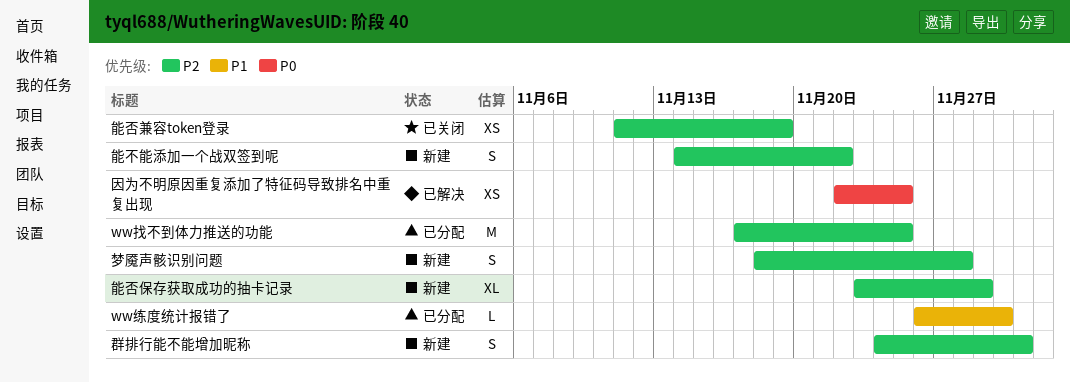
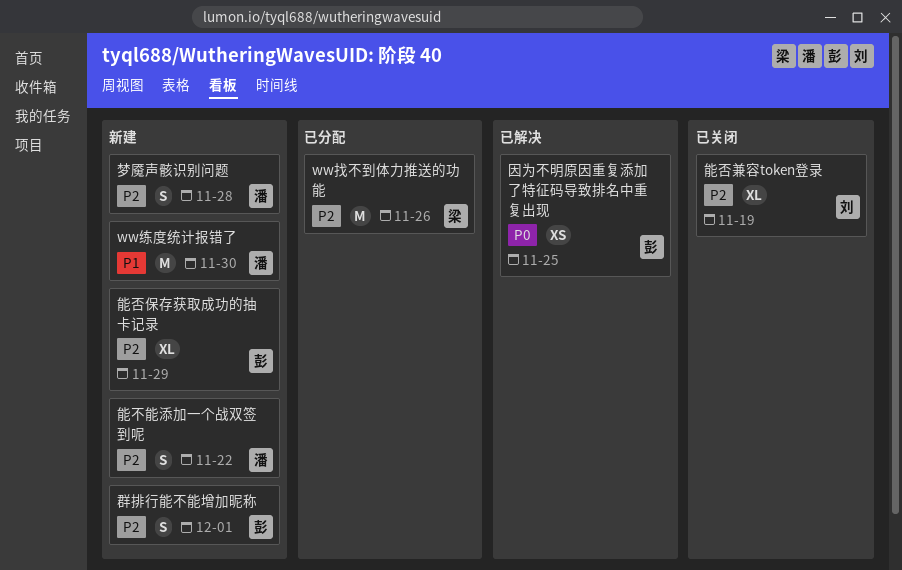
ww找不到体力推送的功能, due: Nov 25 -> Nov 26
ww练度统计报错了, status: 已分配 -> 新建
ww练度统计报错了, estimate: L -> M
能否兼容token登录, estimate: XS -> XL

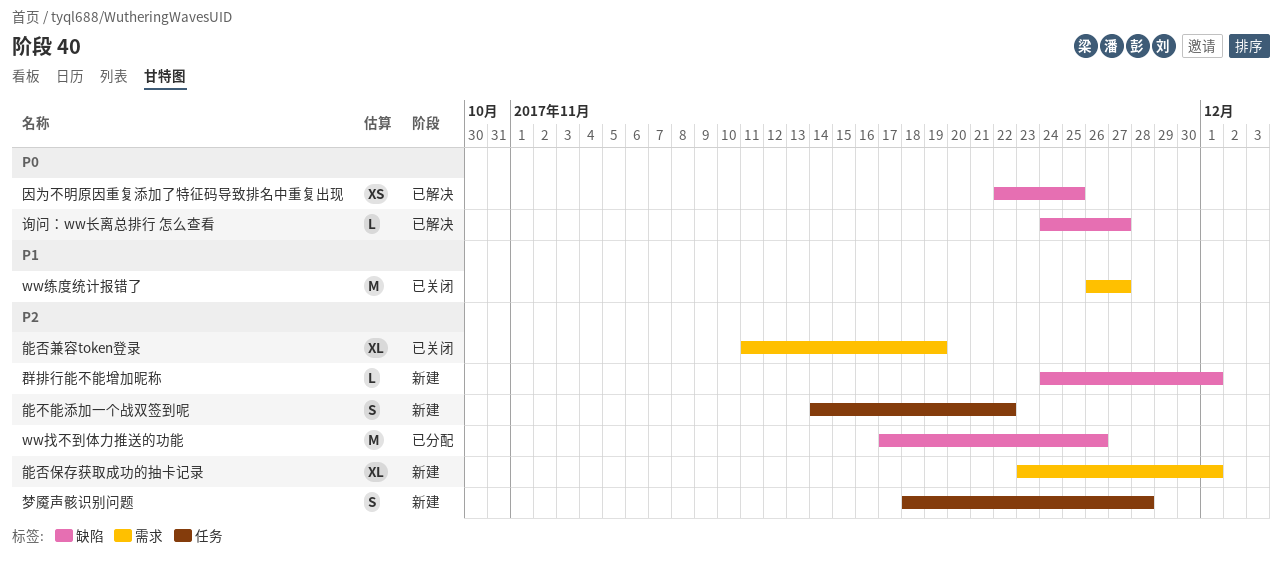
ww练度统计报错了, status: 新建 -> 已关闭
ww练度统计报错了, due: Nov 30 -> Nov 27
群排行能不能增加昵称, estimate: S -> L
能否保存获取成功的抽卡记录, due: Nov 29 -> Dec 1
询问：ww长离总排行 怎么查看: none -> present

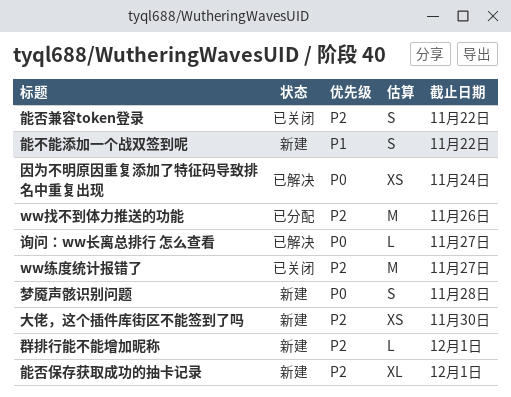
ww练度统计报错了, priority: P1 -> P2
因为不明原因重复添加了特征码导致排名中重复出现, due: Nov 25 -> Nov 24
大佬，这个插件库街区不能签到了吗: none -> present
梦魇声骸识别问题, priority: P2 -> P0
能不能添加一个战双签到呢, priority: P2 -> P1
能否兼容token登录, estimate: XL -> S
能否兼容token登录, due: Nov 19 -> Nov 22

